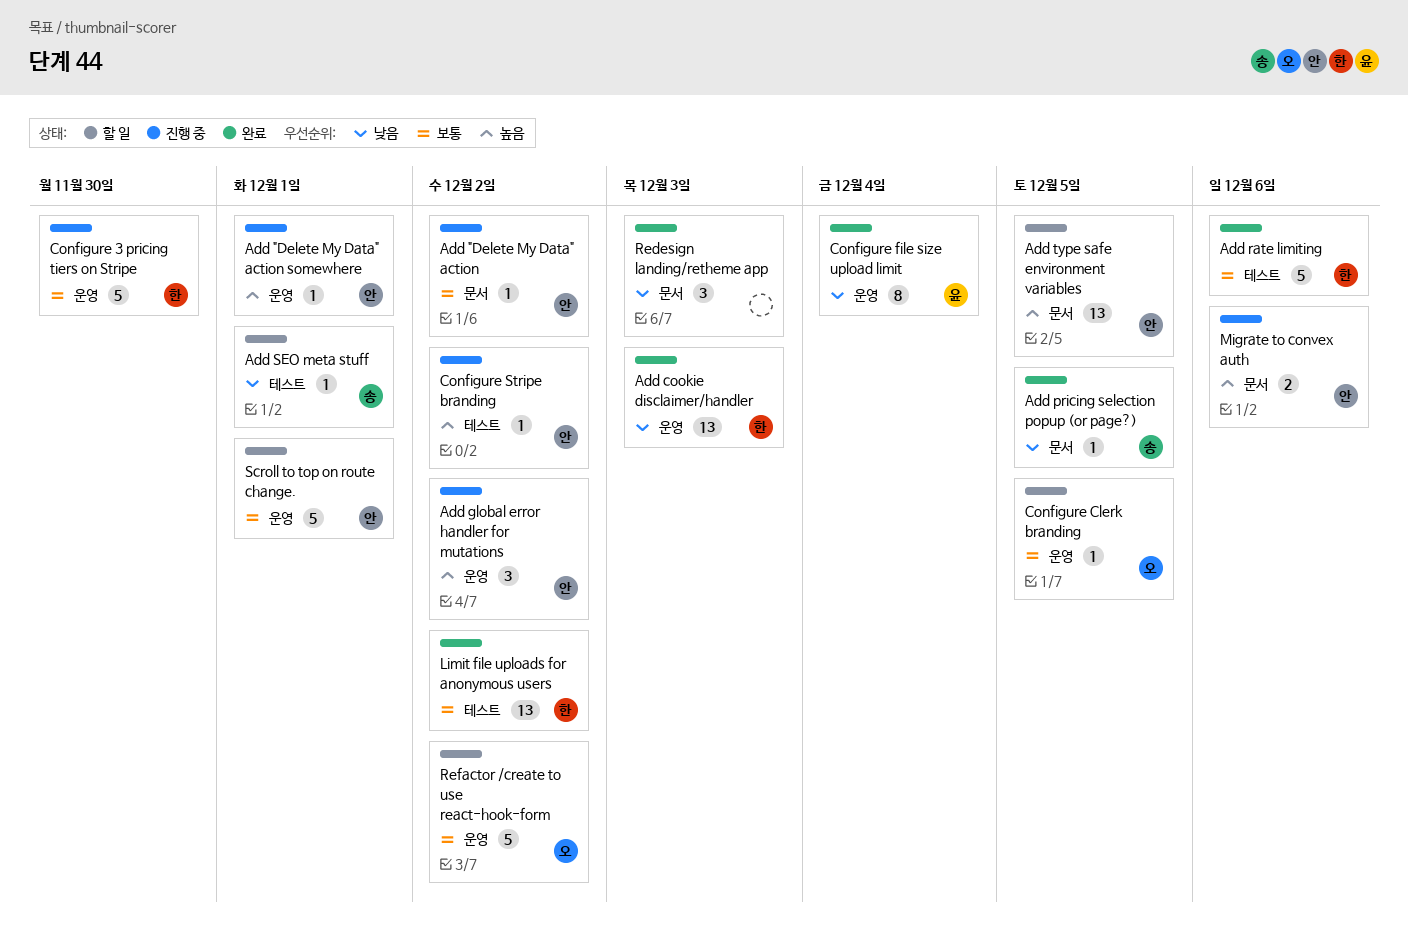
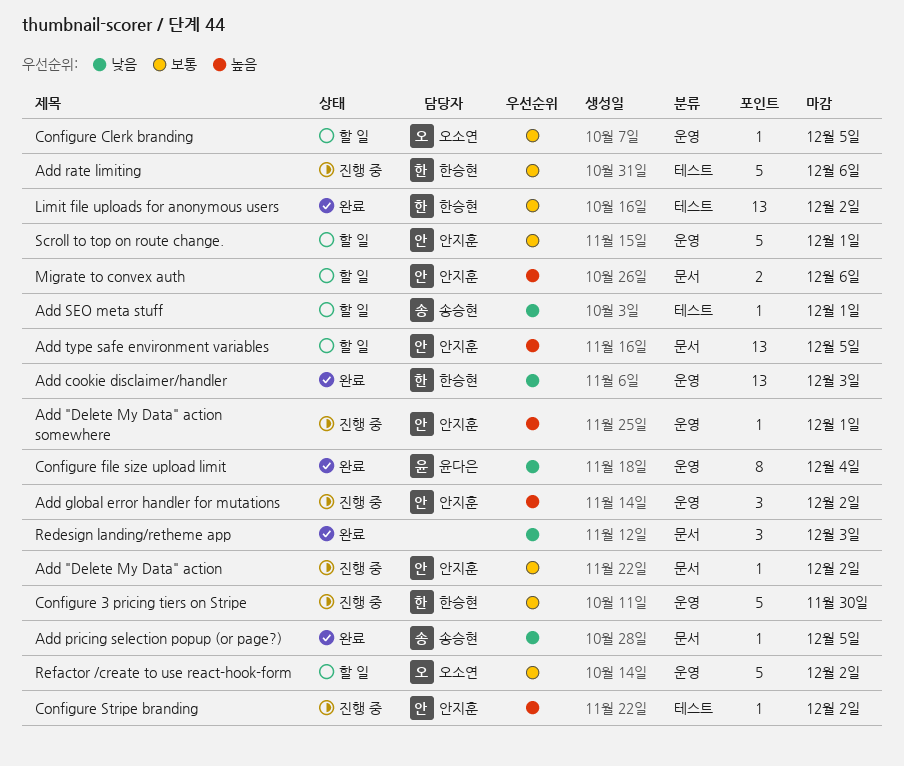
Add rate limiting, status: 완료 -> 진행 중
Migrate to convex auth, status: 진행 중 -> 할 일

